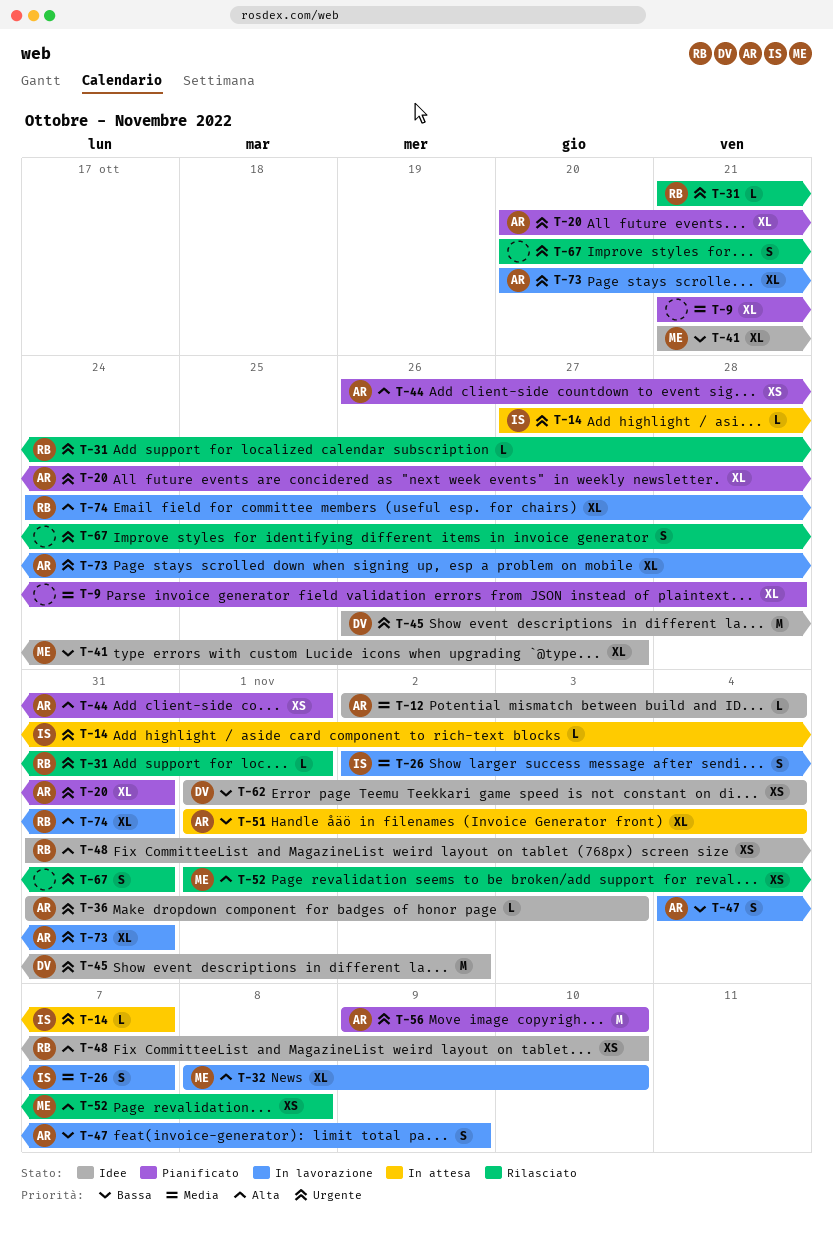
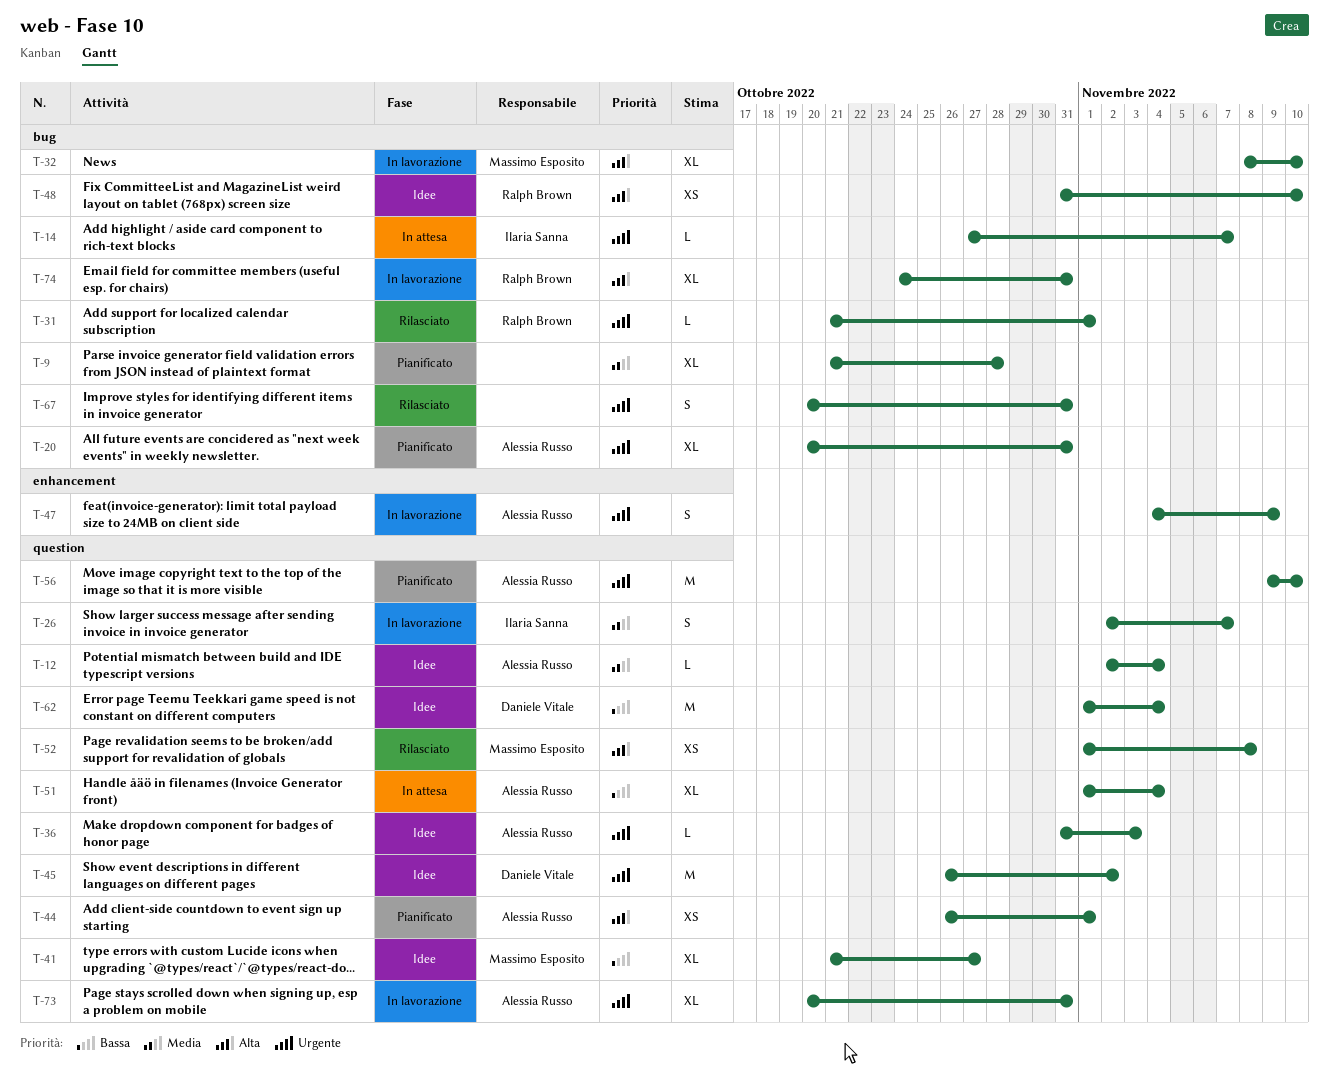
T-47, priority: Bassa -> Urgente
T-62, estimate: XS -> M

